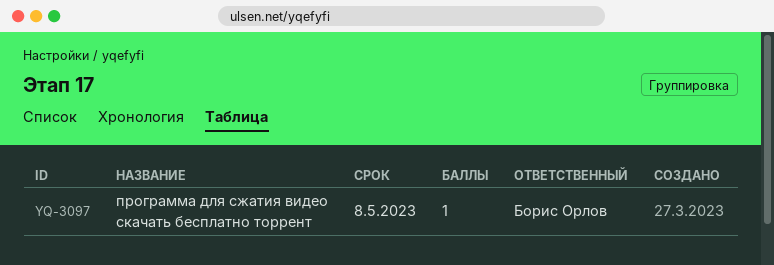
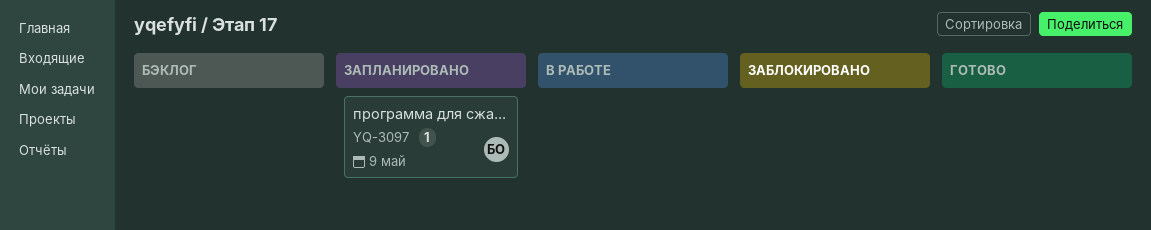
YQ-3097, due: May 8 -> May 9

